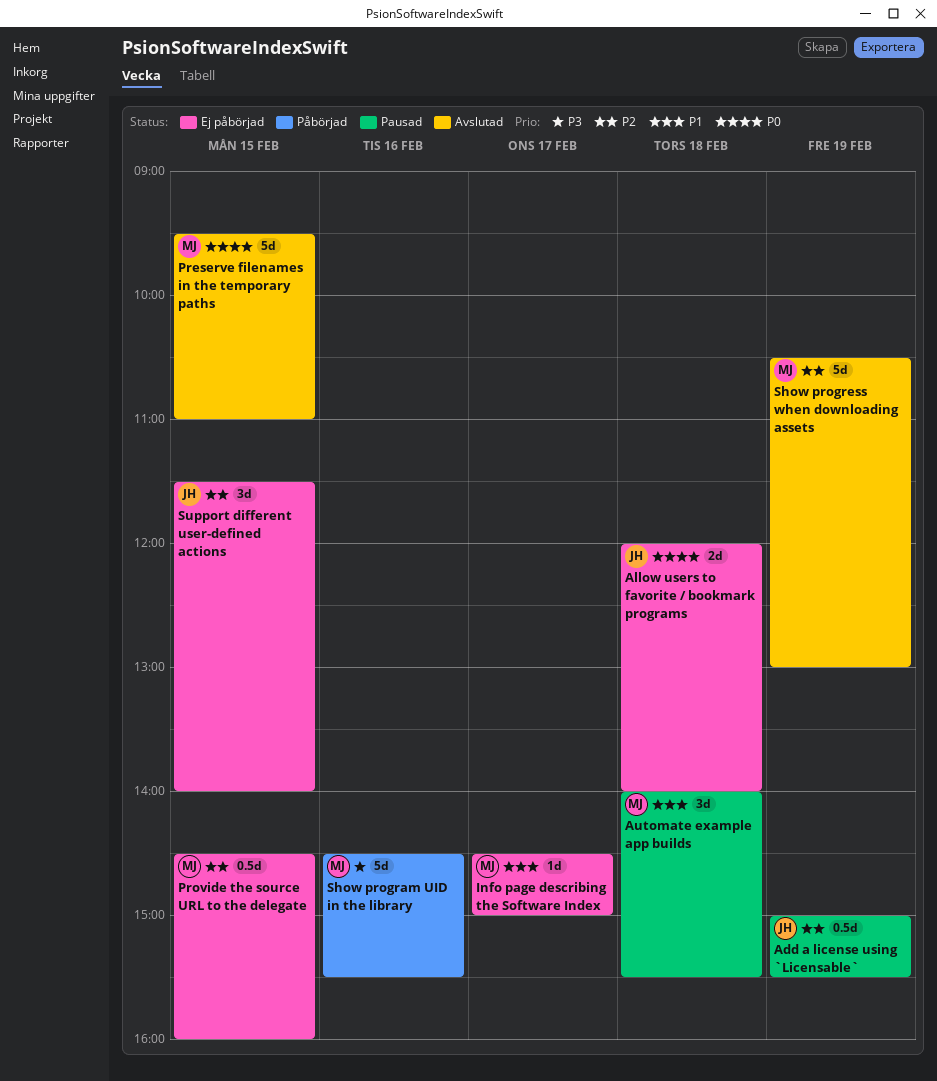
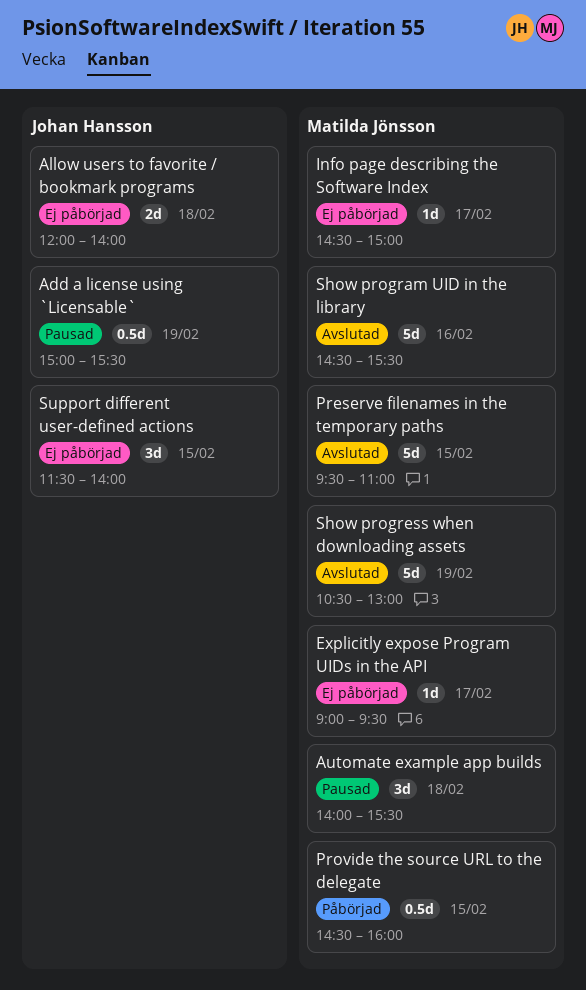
Explicitly expose Program UIDs in the API: none -> present
Provide the source URL to the delegate, status: Ej påbörjad -> Påbörjad
Show program UID in the library, status: Påbörjad -> Avslutad

